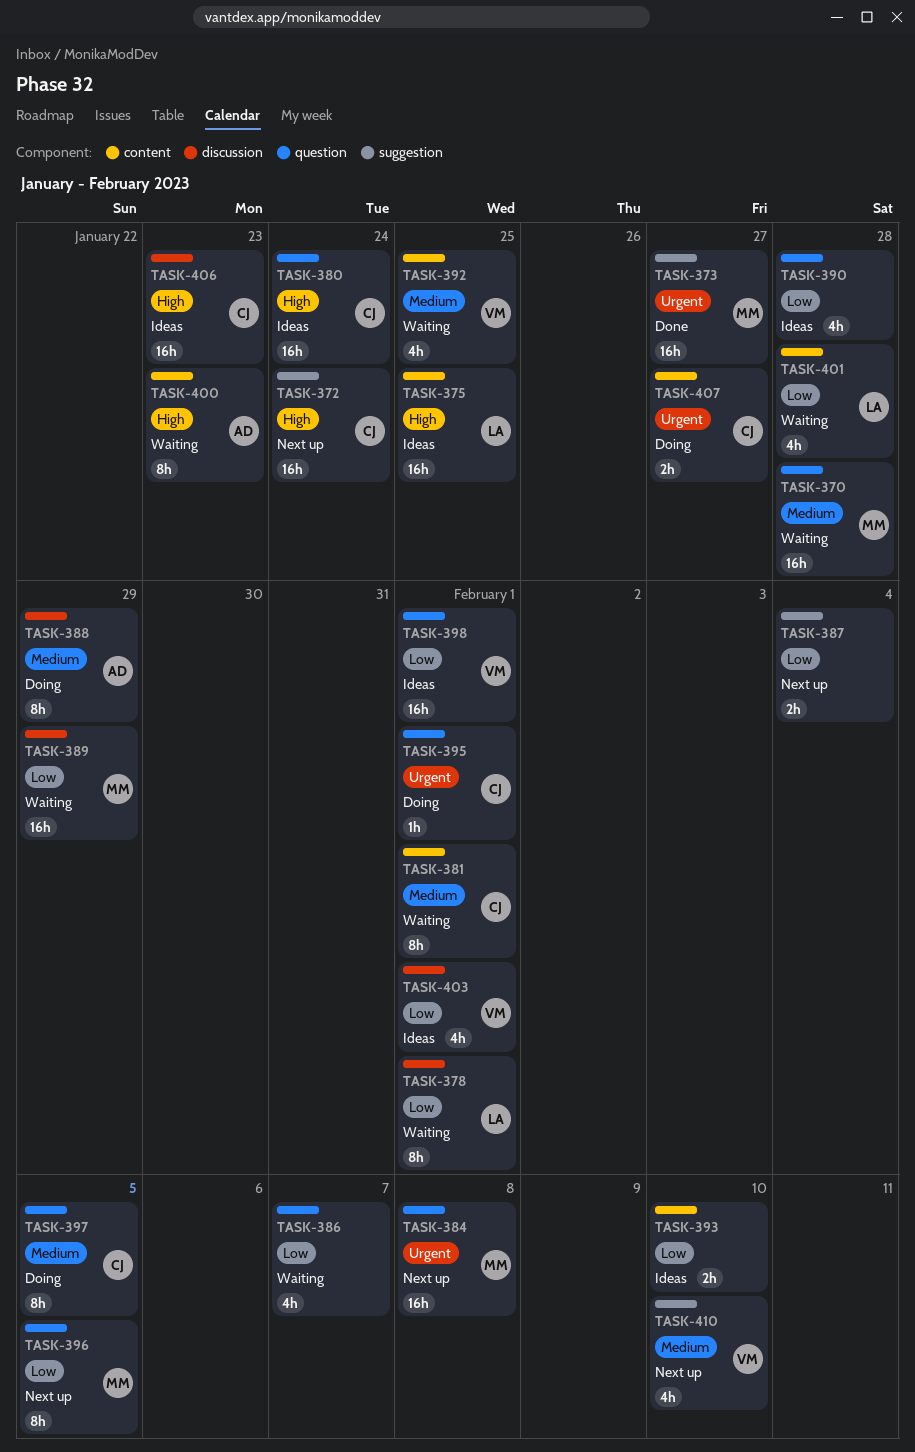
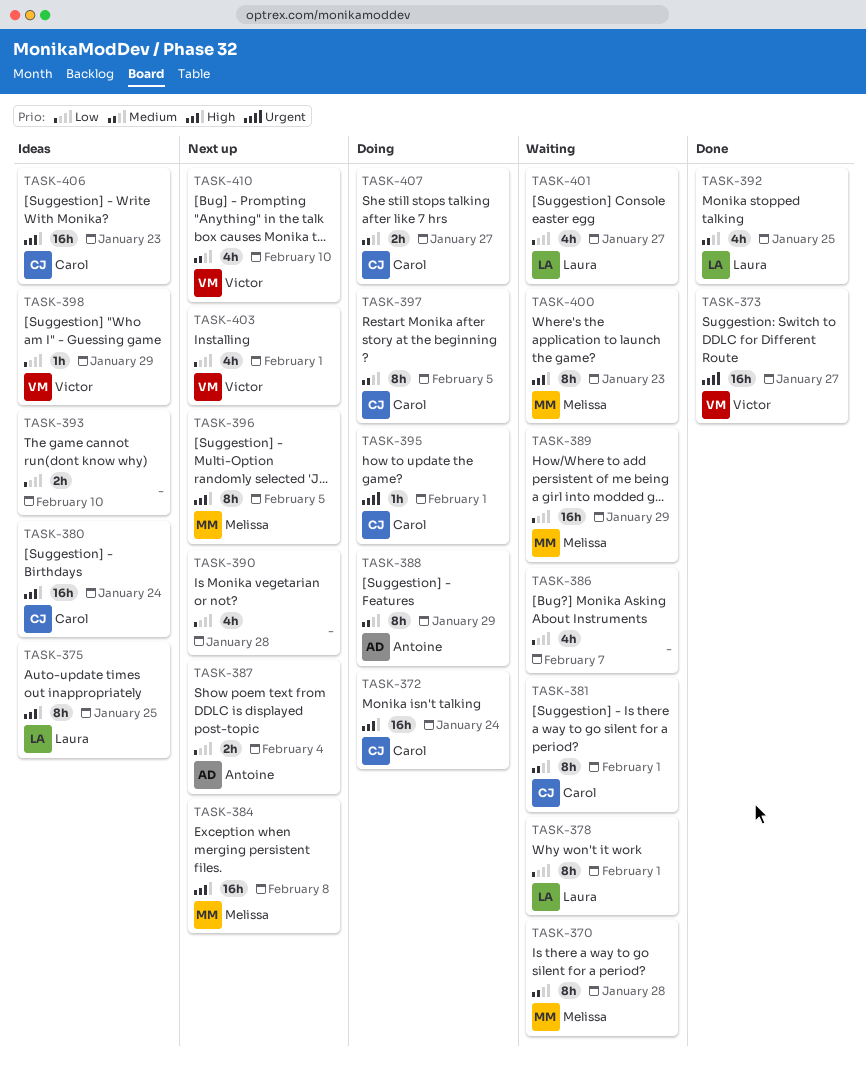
TASK-370, estimate: 16h -> 8h
TASK-372, status: Next up -> Doing
TASK-373, owner: Melissa -> Victor
TASK-375, estimate: 16h -> 8h
TASK-384, priority: Urgent -> High
TASK-387, owner: none -> Antoine
TASK-390, status: Ideas -> Next up
TASK-392, status: Waiting -> Done
TASK-392, owner: Victor -> Laura
TASK-396, priority: Low -> High
TASK-398, estimate: 16h -> 1h
TASK-398, due: Feb 1 -> Jan 29
TASK-400, owner: Antoine -> Melissa
TASK-401, due: Jan 28 -> Jan 27
TASK-403, status: Ideas -> Next up
TASK-407, priority: Urgent -> Medium

